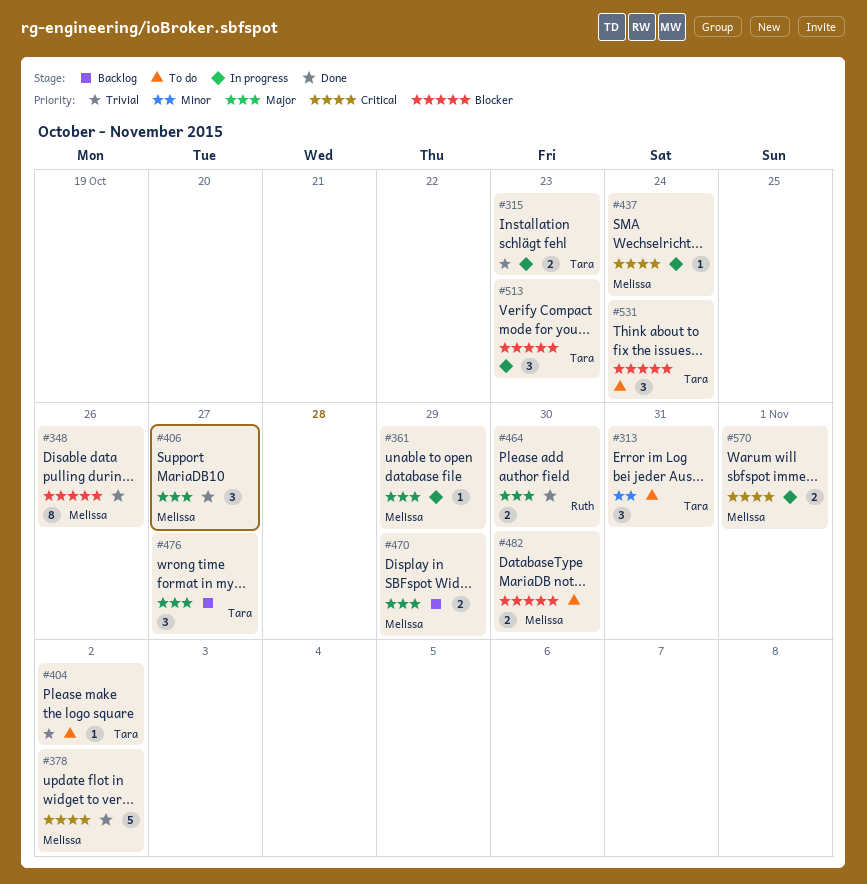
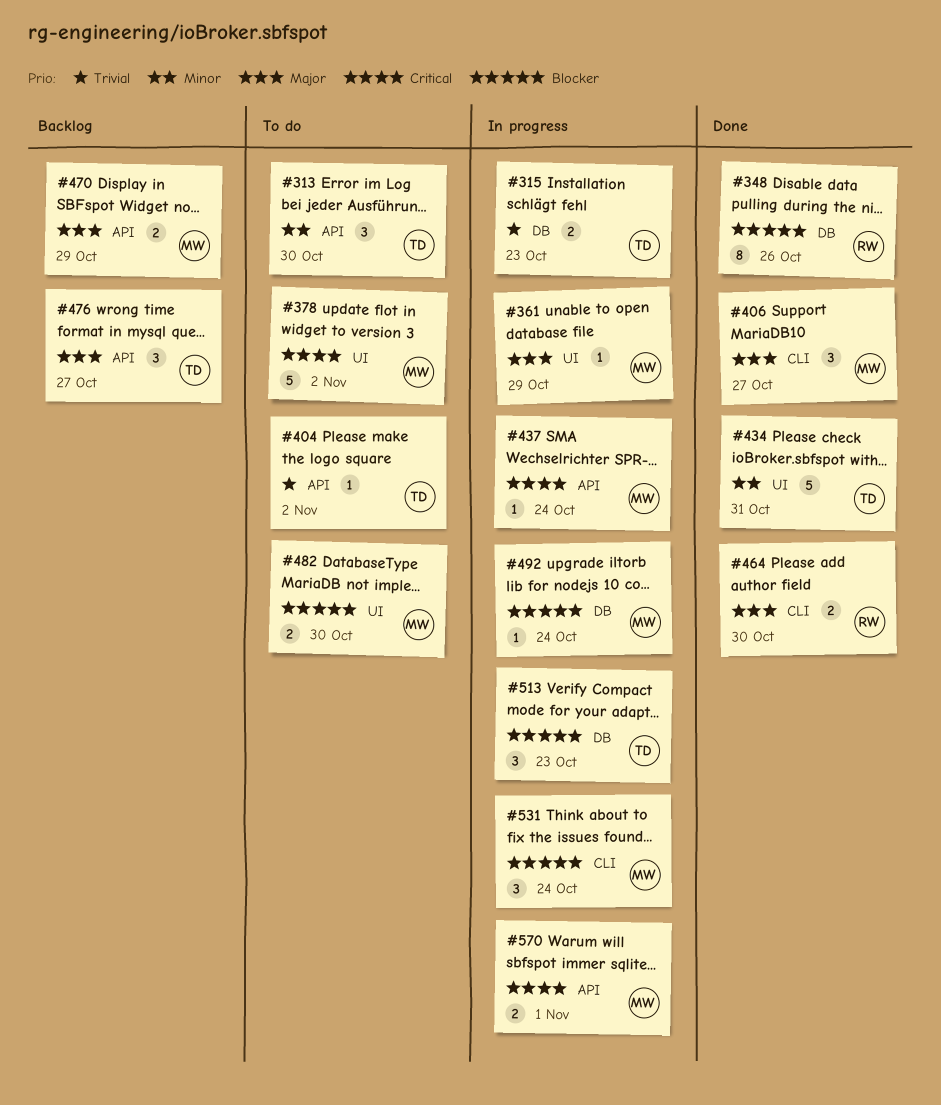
#313, due: Oct 31 -> Oct 30
#348, owner: Melissa -> Ruth
#378, status: Done -> To do
#434: none -> present
#492: none -> present
#531, status: To do -> In progress
#531, owner: Tara -> Melissa

